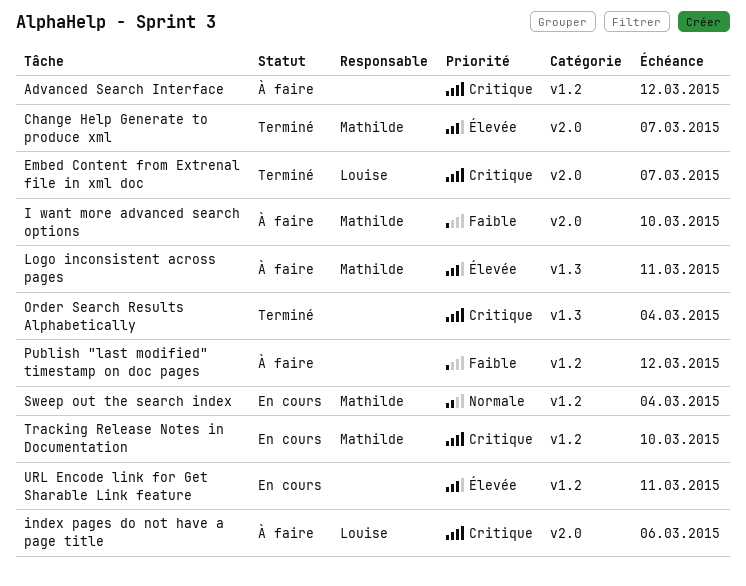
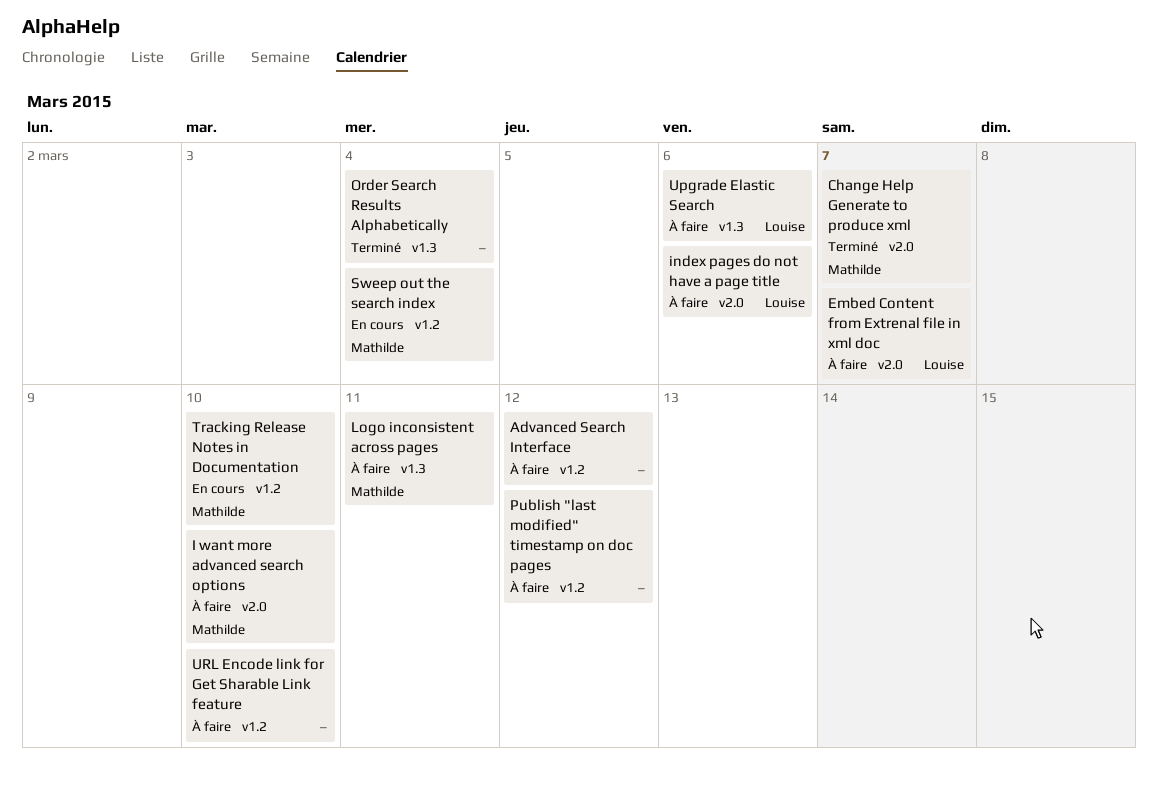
Embed Content from Extrenal file in xml doc, status: Terminé -> À faire
Upgrade Elastic Search: none -> present
URL Encode link for Get Sharable Link feature, status: En cours -> À faire
URL Encode link for Get Sharable Link feature, due: Mar 11 -> Mar 10

